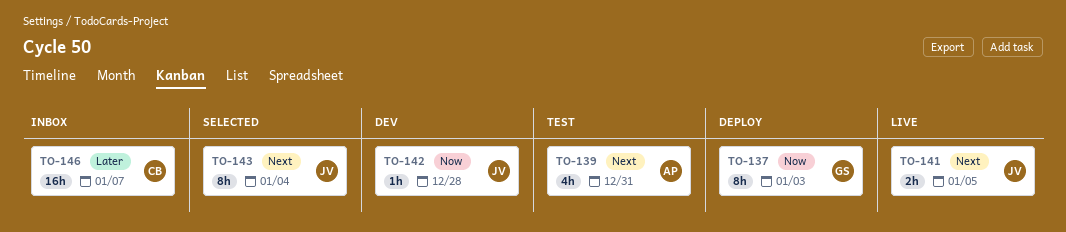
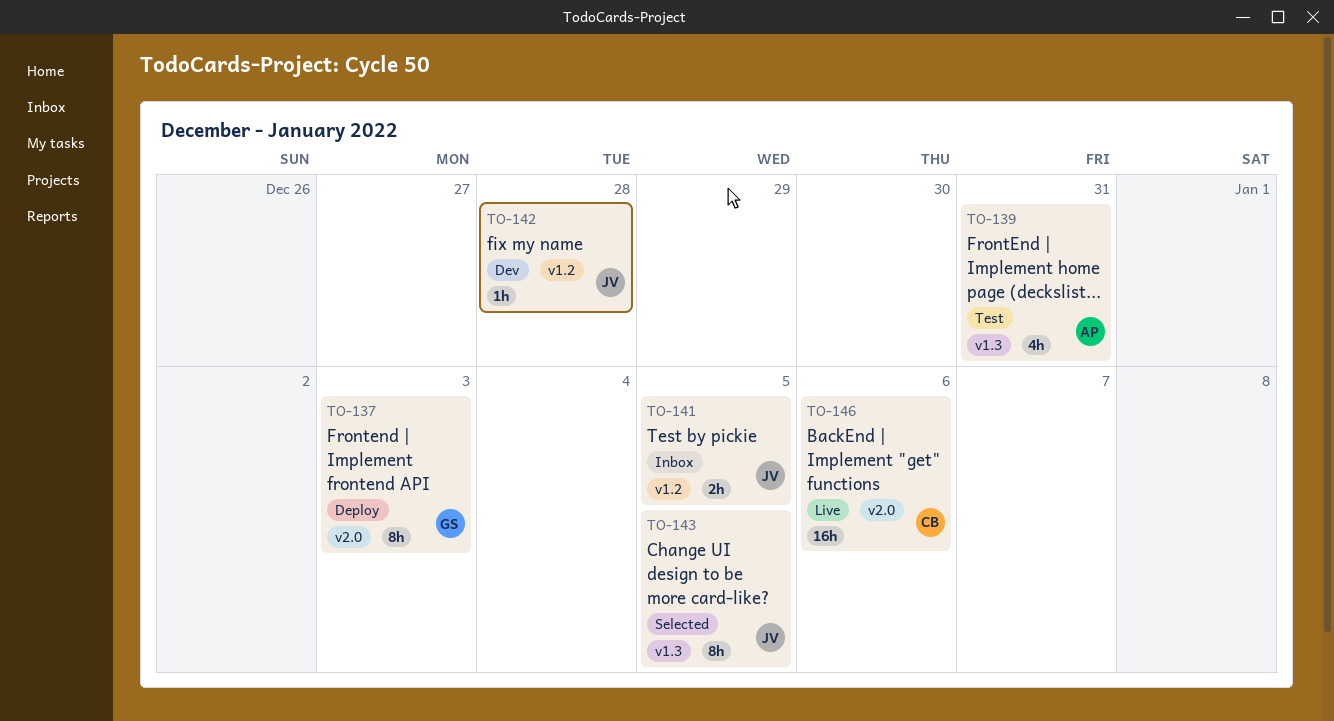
TO-141, status: Live -> Inbox
TO-143, due: Jan 4 -> Jan 5
TO-146, status: Inbox -> Live
TO-146, due: Jan 7 -> Jan 6

